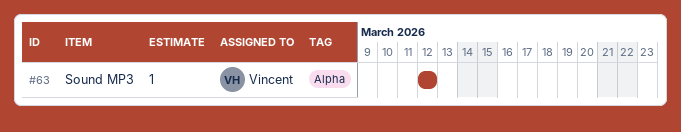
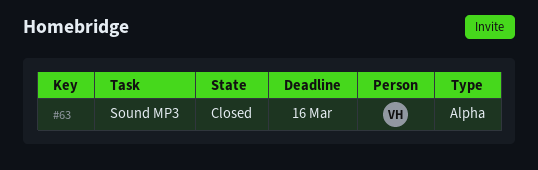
#63, due: Mar 12 -> Mar 16

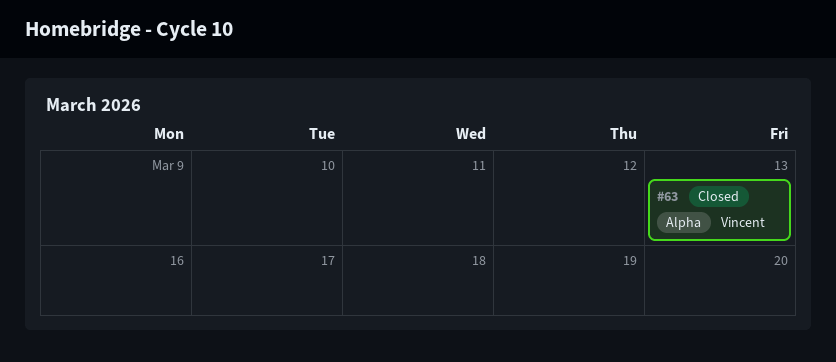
#63, due: Mar 16 -> Mar 13

